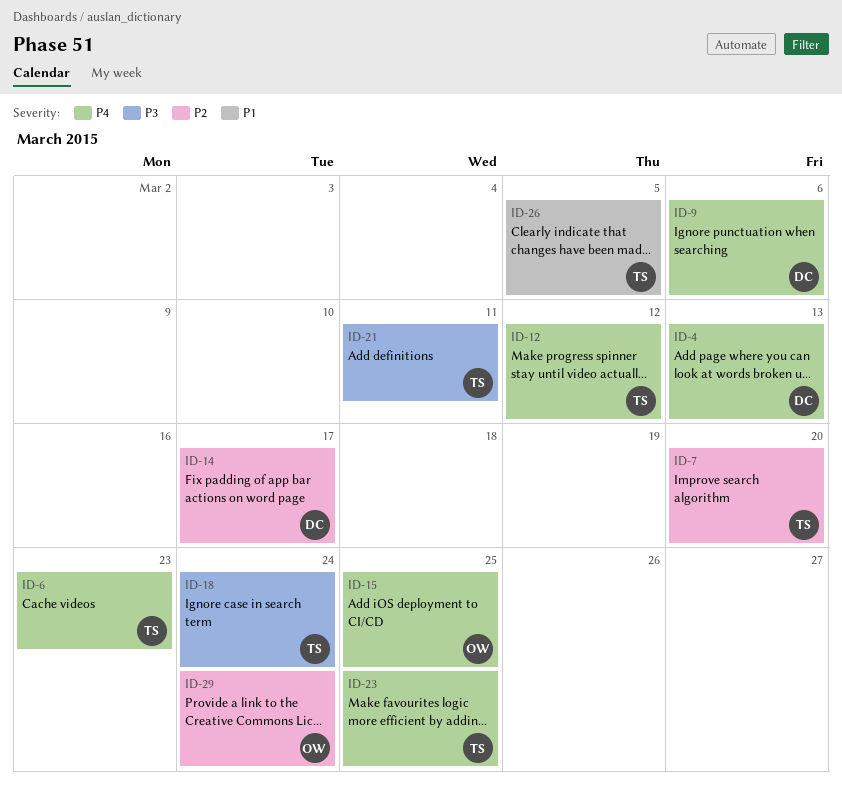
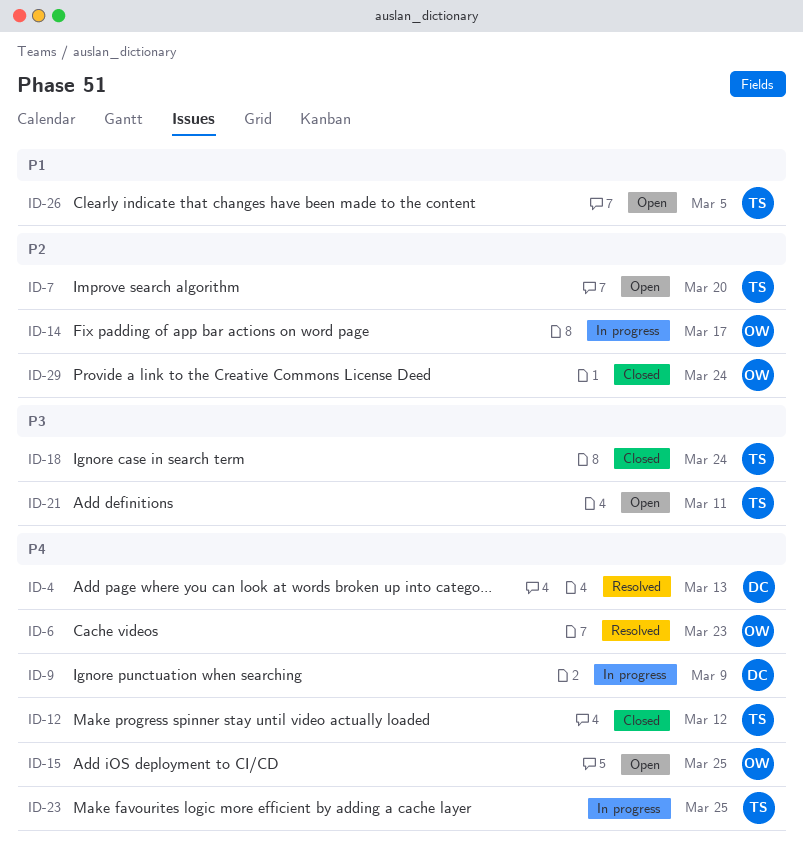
ID-6, owner: TS -> OW
ID-9, due: Mar 6 -> Mar 9
ID-14, owner: DC -> OW

